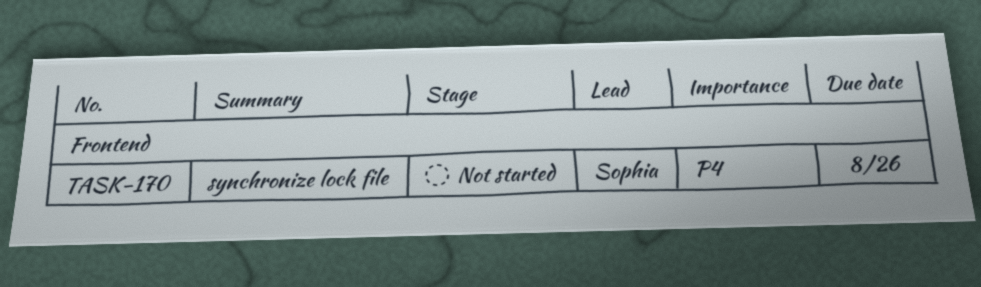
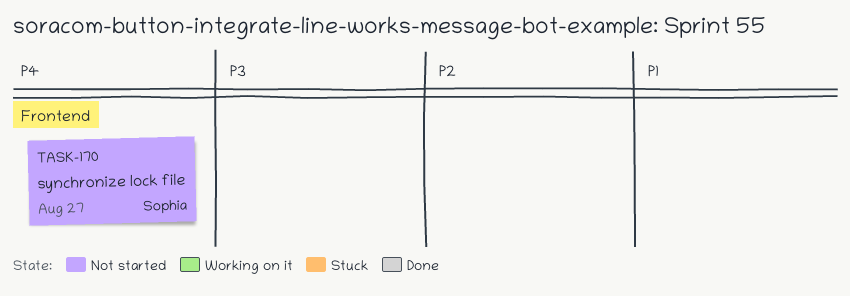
TASK-170, due: Aug 26 -> Aug 27

